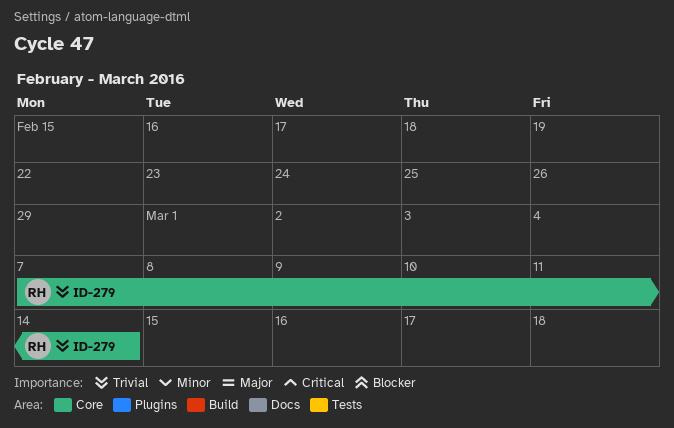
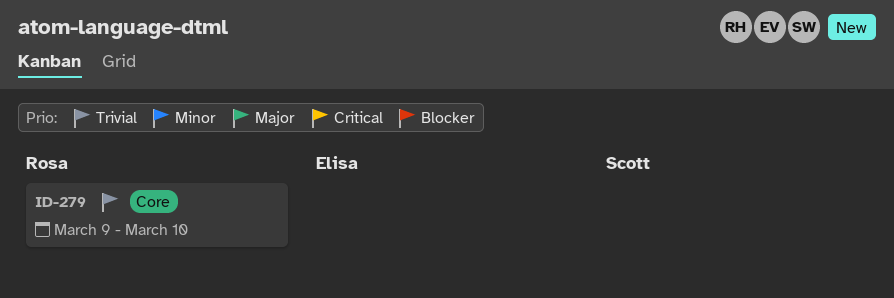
ID-279, start: Mar 7 -> Mar 9
ID-279, due: Mar 14 -> Mar 10

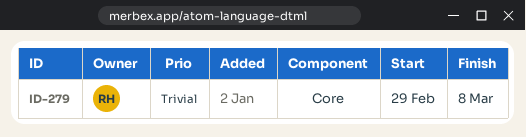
ID-279, start: Mar 9 -> Feb 29
ID-279, due: Mar 10 -> Mar 8

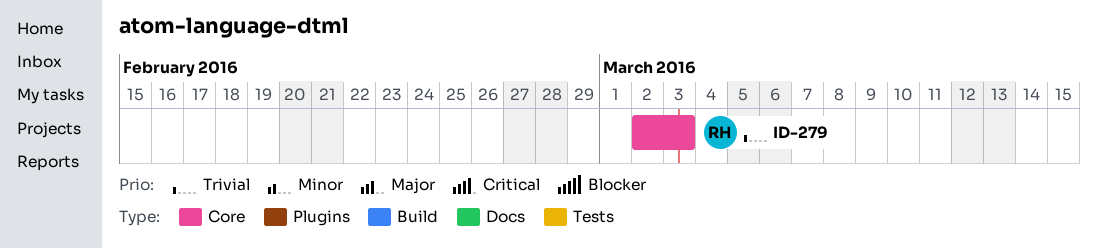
ID-279, start: Feb 29 -> Mar 2
ID-279, due: Mar 8 -> Mar 3

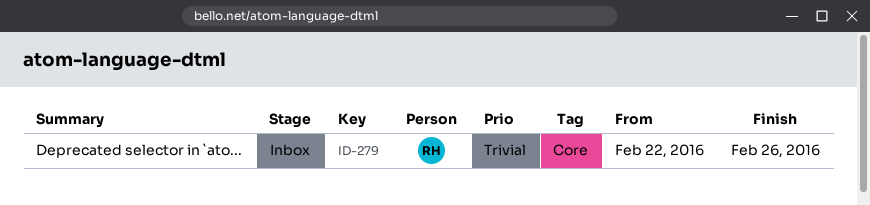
ID-279, start: Mar 2 -> Feb 22
ID-279, due: Mar 3 -> Feb 26

